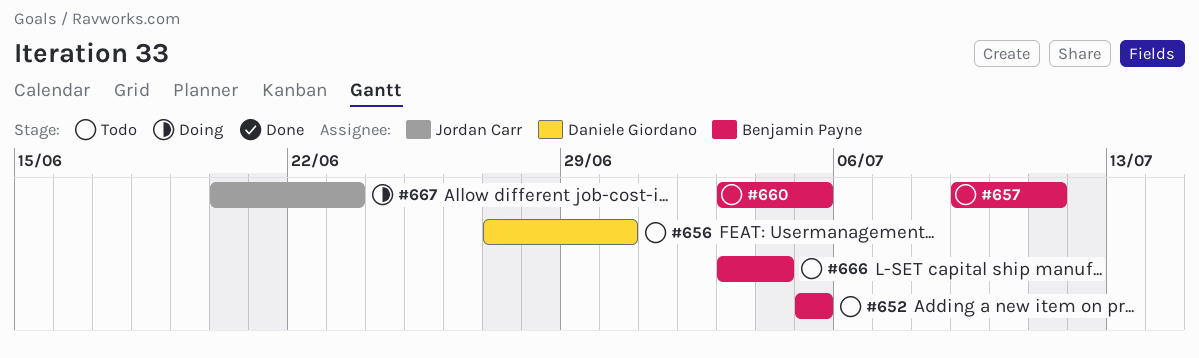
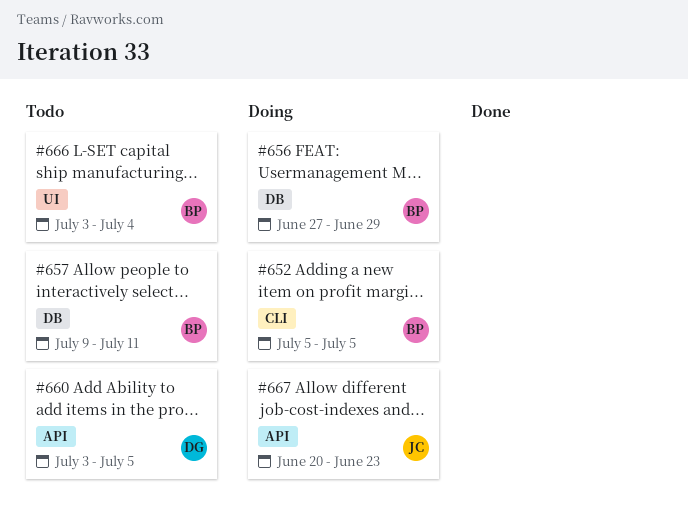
#652, status: Todo -> Doing
#656, status: Todo -> Doing
#656, owner: Daniele Giordano -> Benjamin Payne
#656, due: Jun 30 -> Jun 29
#660, owner: Benjamin Payne -> Daniele Giordano

